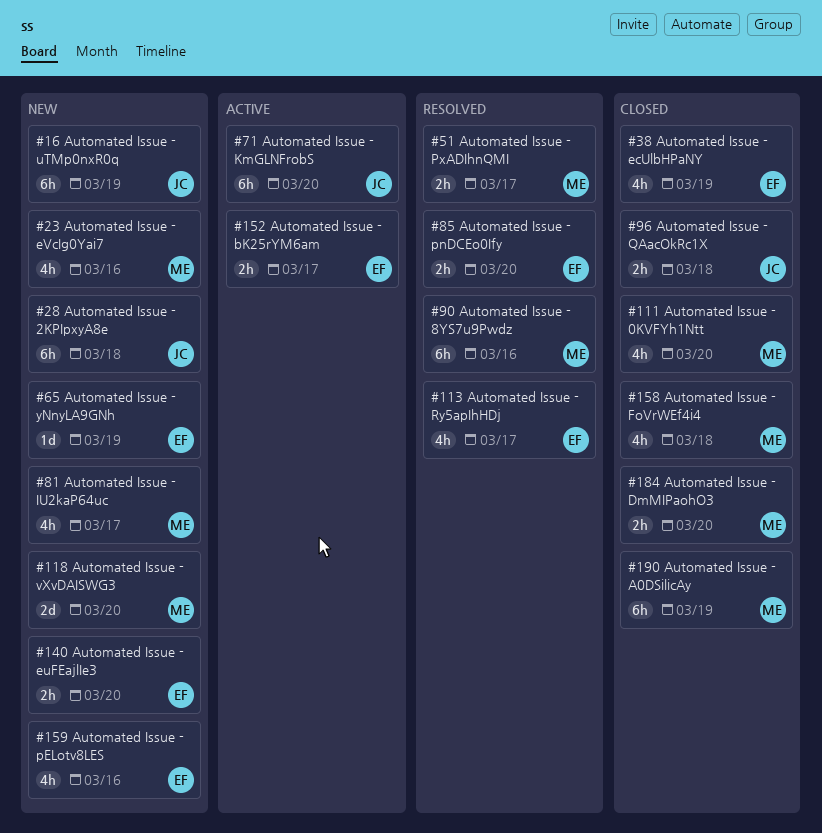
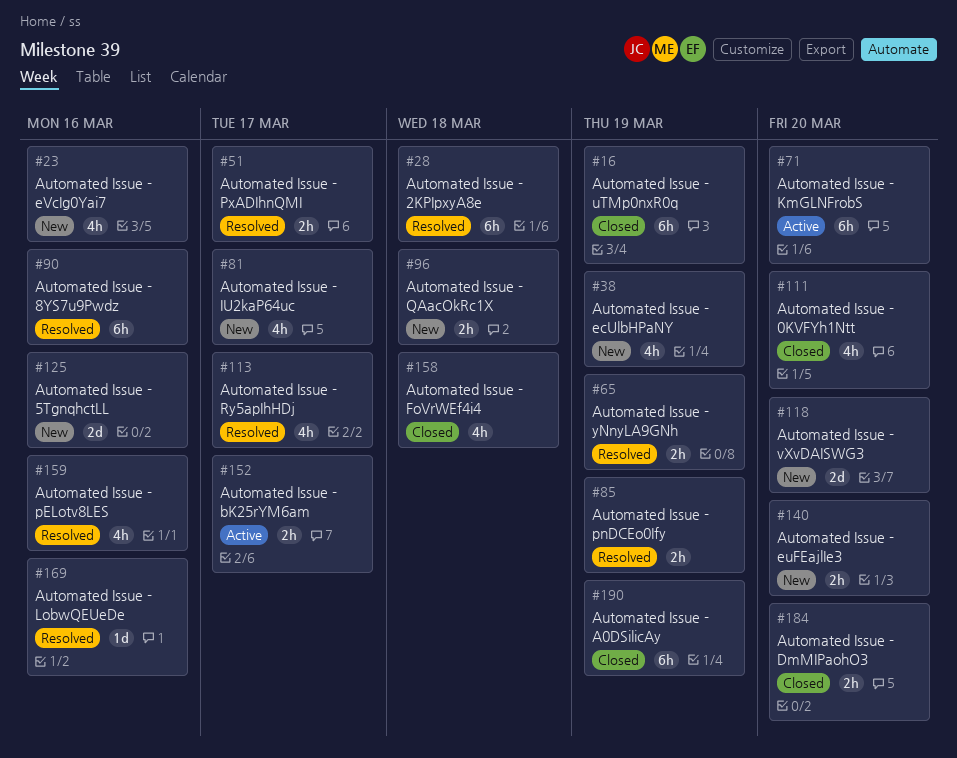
#16, status: New -> Closed
#28, status: New -> Resolved
#38, status: Closed -> New
#65, status: New -> Resolved
#65, estimate: 1d -> 2h
#85, due: Mar 20 -> Mar 19
#96, status: Closed -> New
#125: none -> present
#159, status: New -> Resolved
#169: none -> present

